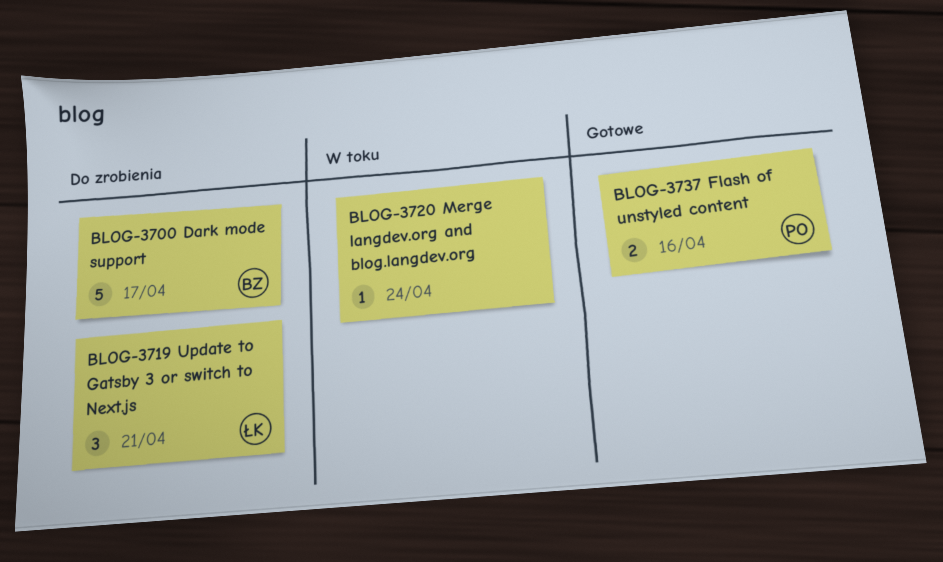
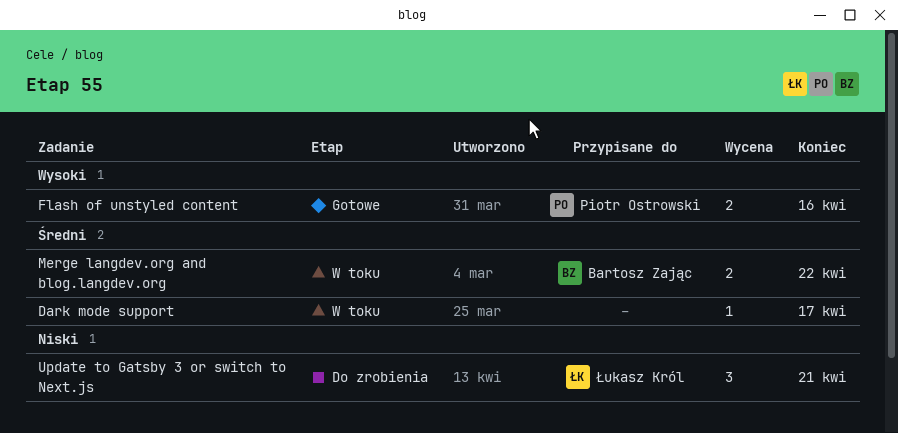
Dark mode support, status: Do zrobienia -> W toku
Dark mode support, owner: Bartosz Zając -> none
Dark mode support, estimate: 5 -> 1
Merge langdev.org and blog.langdev.org, owner: none -> Bartosz Zając
Merge langdev.org and blog.langdev.org, estimate: 1 -> 2
Merge langdev.org and blog.langdev.org, due: Apr 24 -> Apr 22

